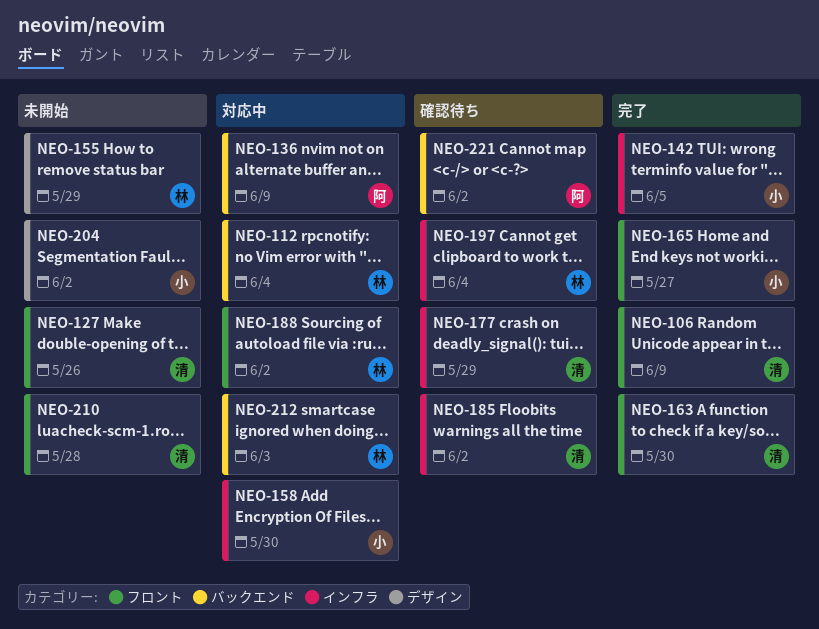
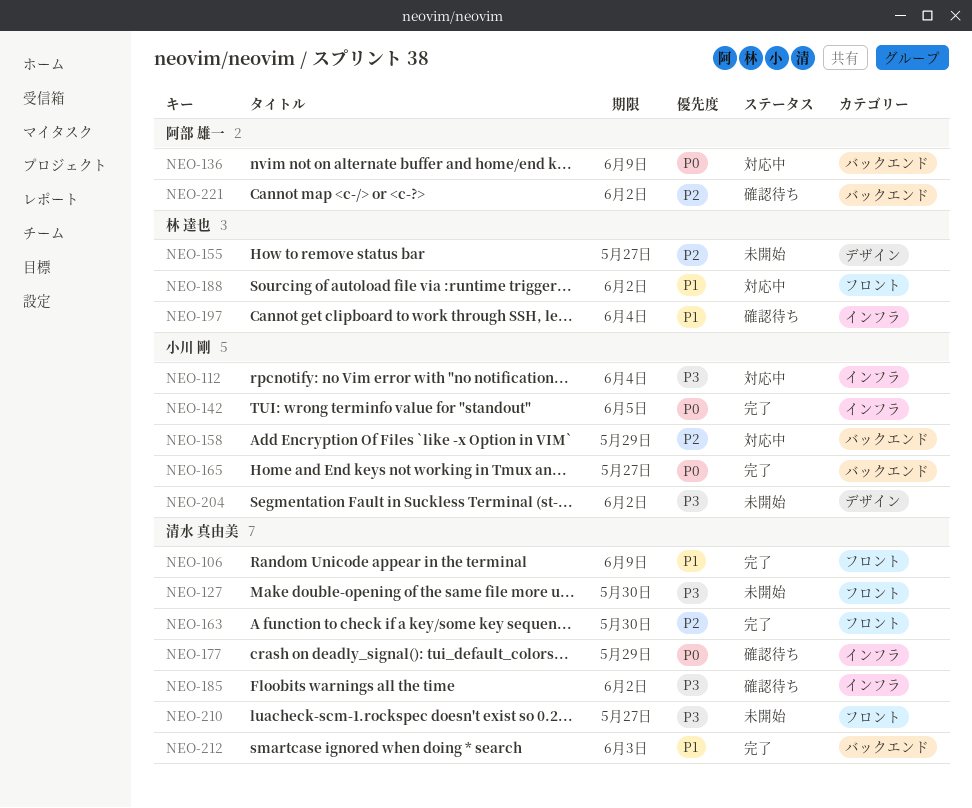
NEO-112, owner: 林 達也 -> 小川 剛
NEO-112, label: バックエンド -> インフラ
NEO-127, due: May 26 -> May 30
NEO-155, due: May 29 -> May 27
NEO-158, label: インフラ -> バックエンド
NEO-158, due: May 30 -> May 29
NEO-165, label: フロント -> バックエンド
NEO-210, due: May 28 -> May 27
NEO-212, status: 対応中 -> 完了
NEO-212, owner: 林 達也 -> 清水 真由美

